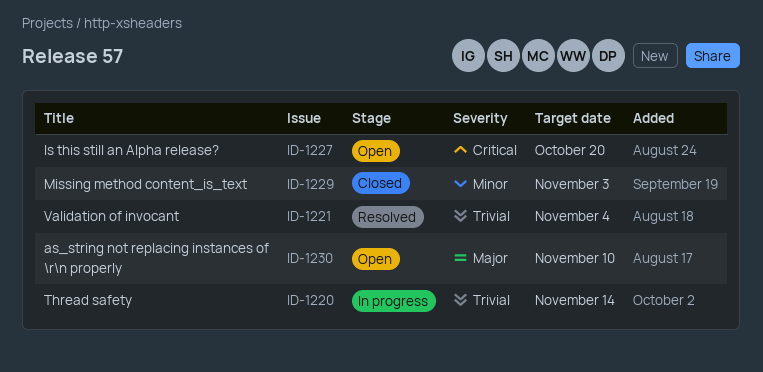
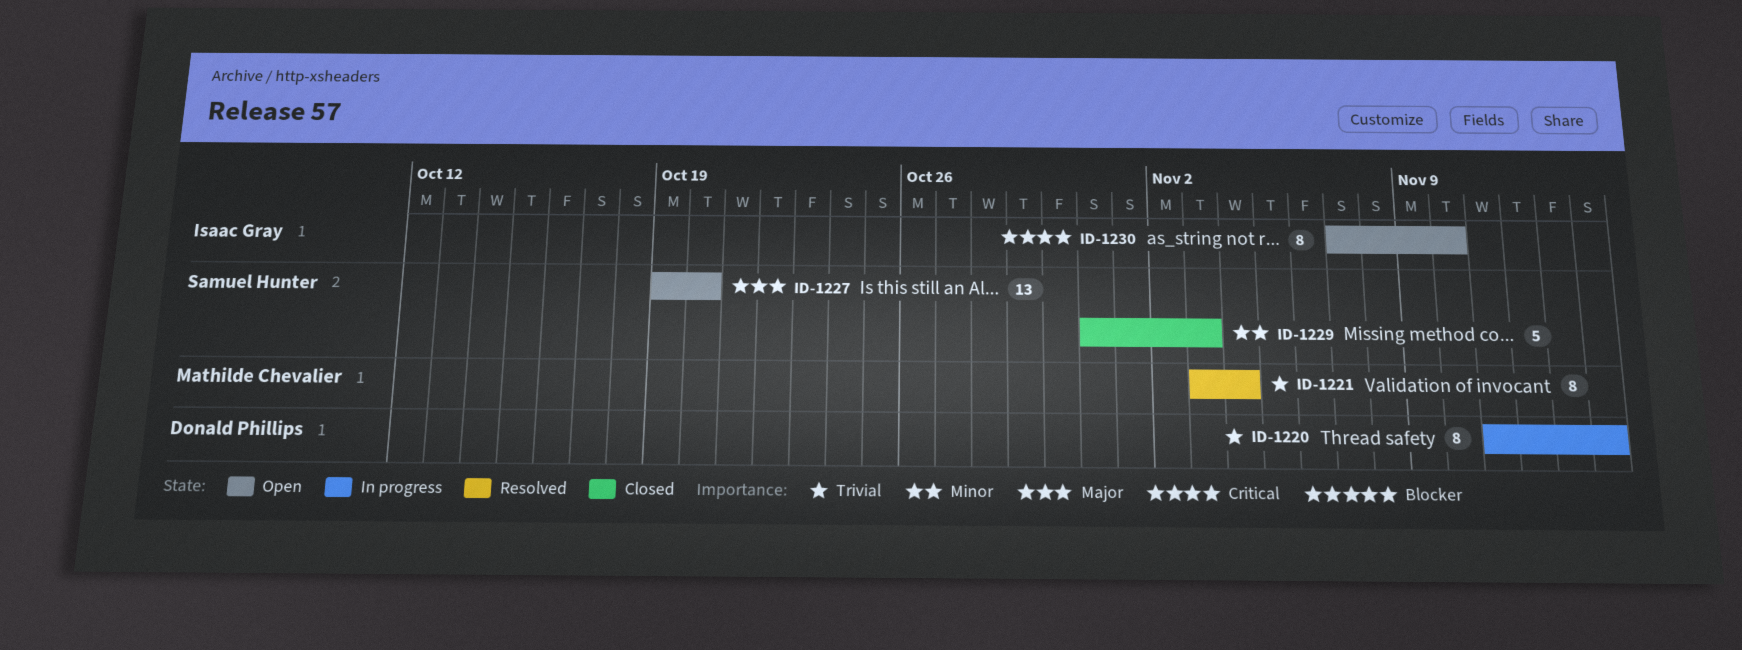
ID-1227, priority: Critical -> Major
ID-1230, priority: Major -> Critical

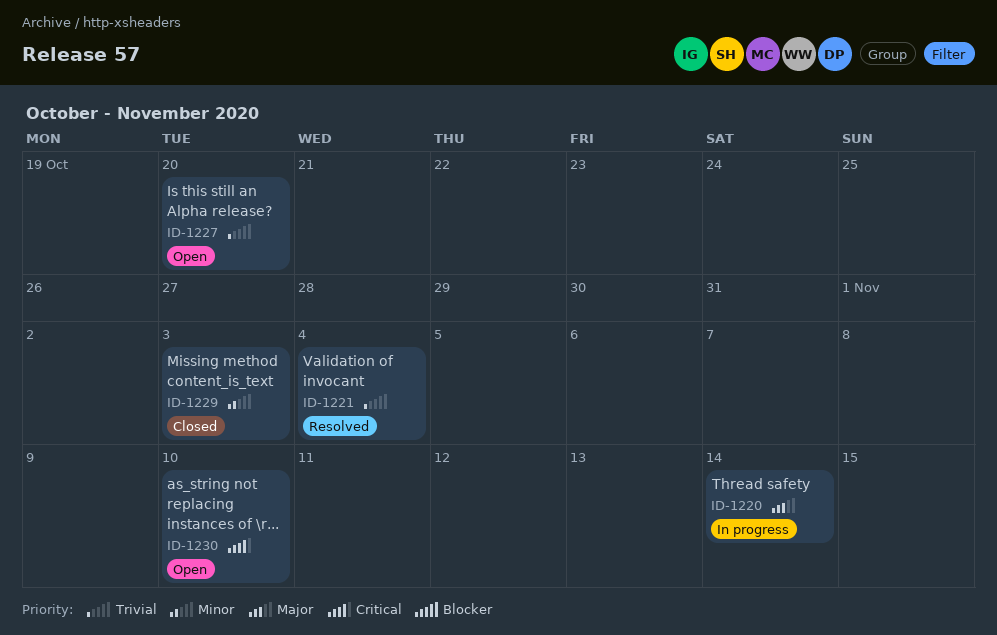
ID-1220, priority: Trivial -> Major
ID-1227, priority: Major -> Trivial

